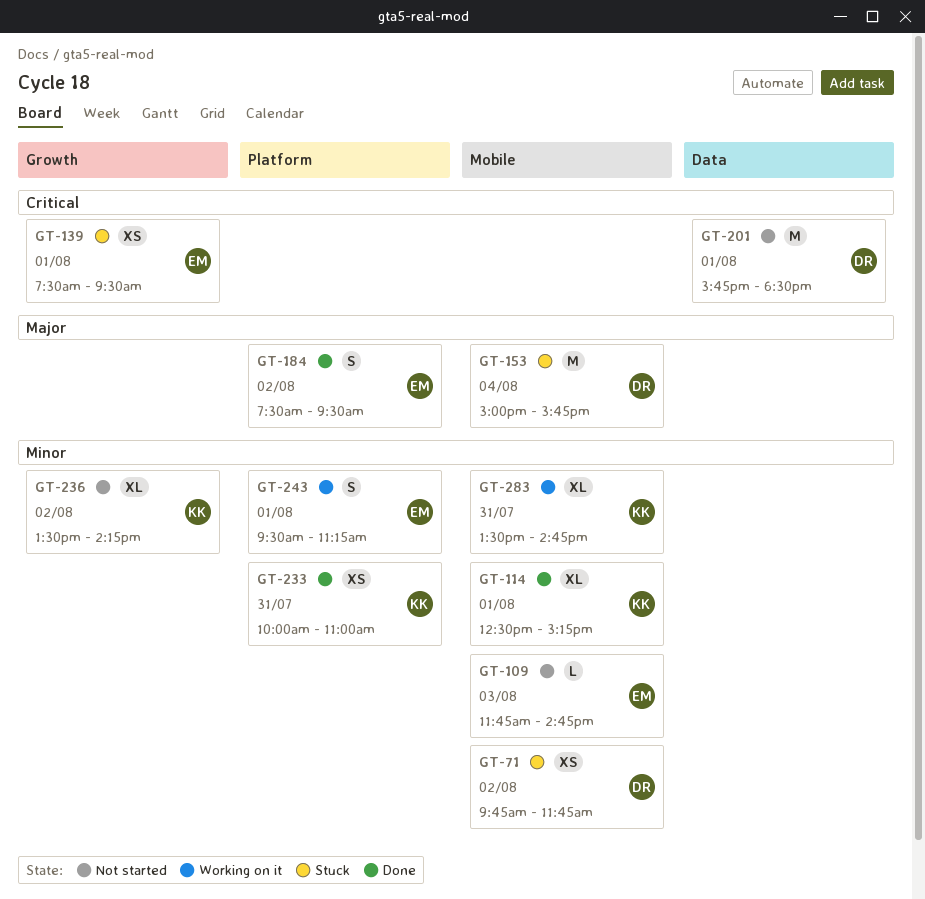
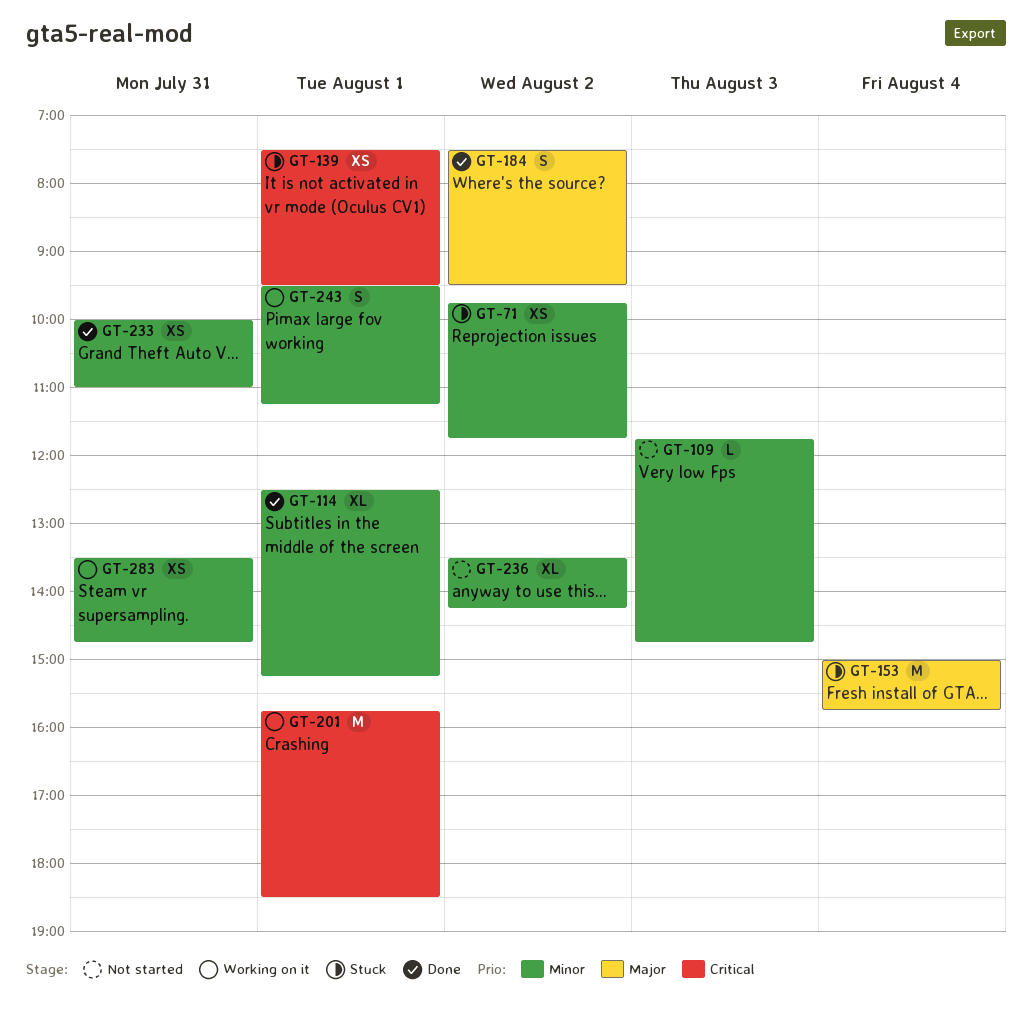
GT-201, status: Not started -> Working on it
GT-283, estimate: XL -> XS

